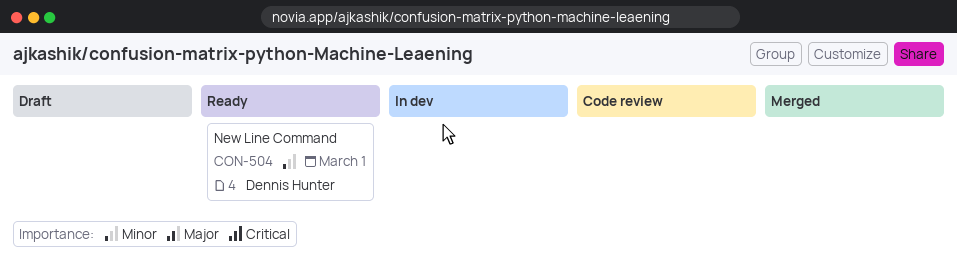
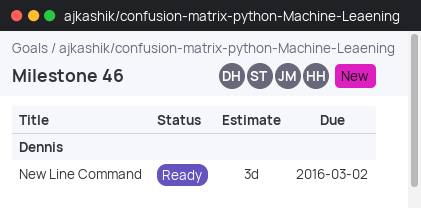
New Line Command, due: Mar 1 -> Mar 2

